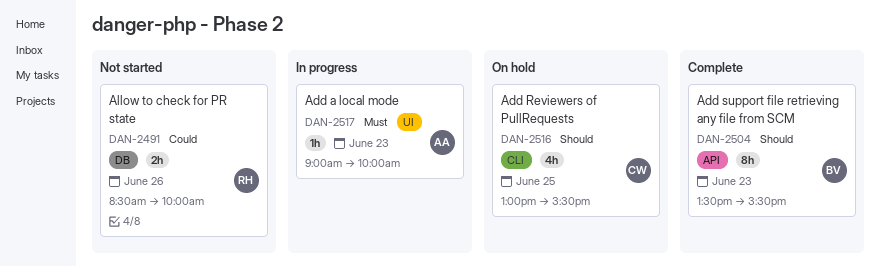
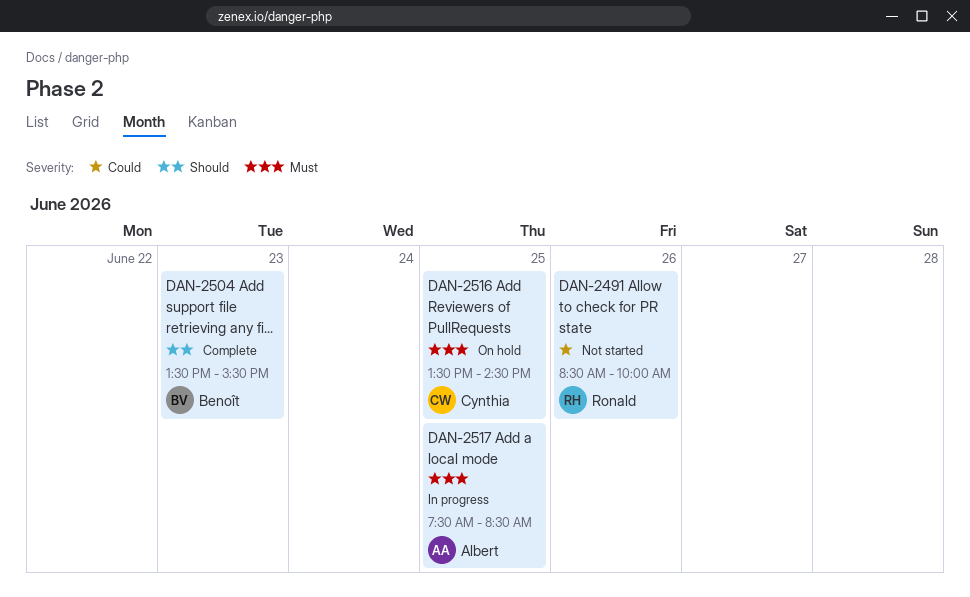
DAN-2516, priority: Should -> Must
DAN-2516, begins: 13:00 -> 13:30
DAN-2516, ends: 15:30 -> 14:30
DAN-2517, day: Jun 23 -> Jun 25
DAN-2517, begins: 09:00 -> 07:30
DAN-2517, ends: 10:00 -> 08:30

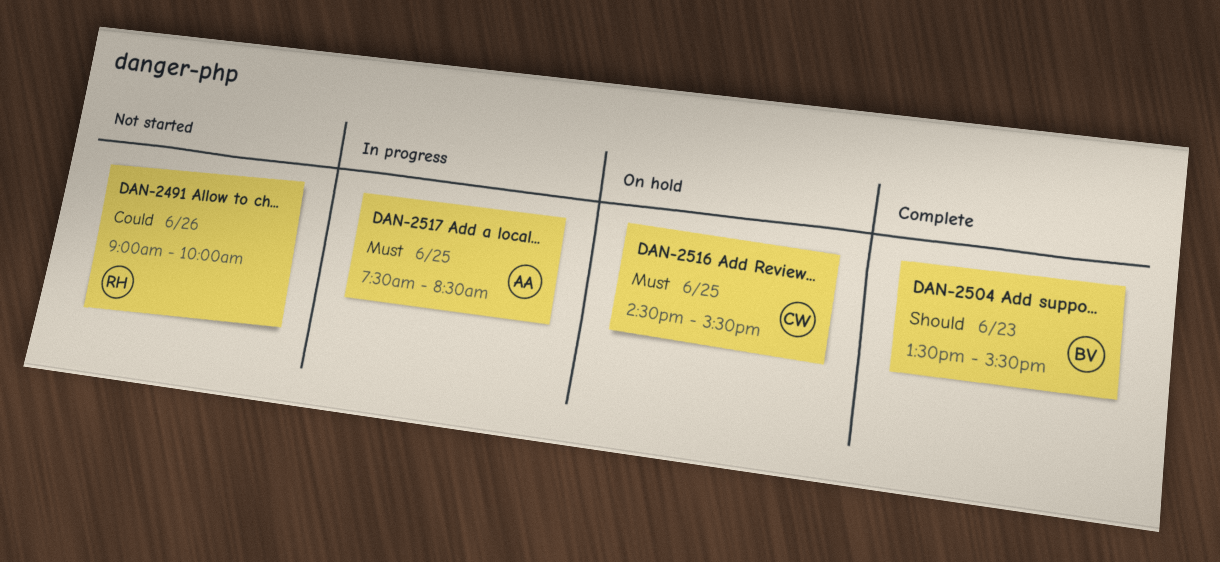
DAN-2491, begins: 08:30 -> 09:00
DAN-2516, begins: 13:30 -> 14:30
DAN-2516, ends: 14:30 -> 15:30

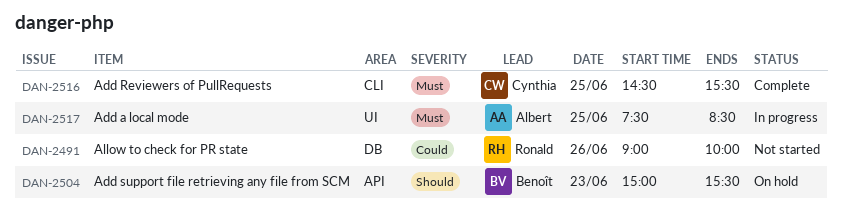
DAN-2504, status: Complete -> On hold
DAN-2504, begins: 13:30 -> 15:00
DAN-2516, status: On hold -> Complete

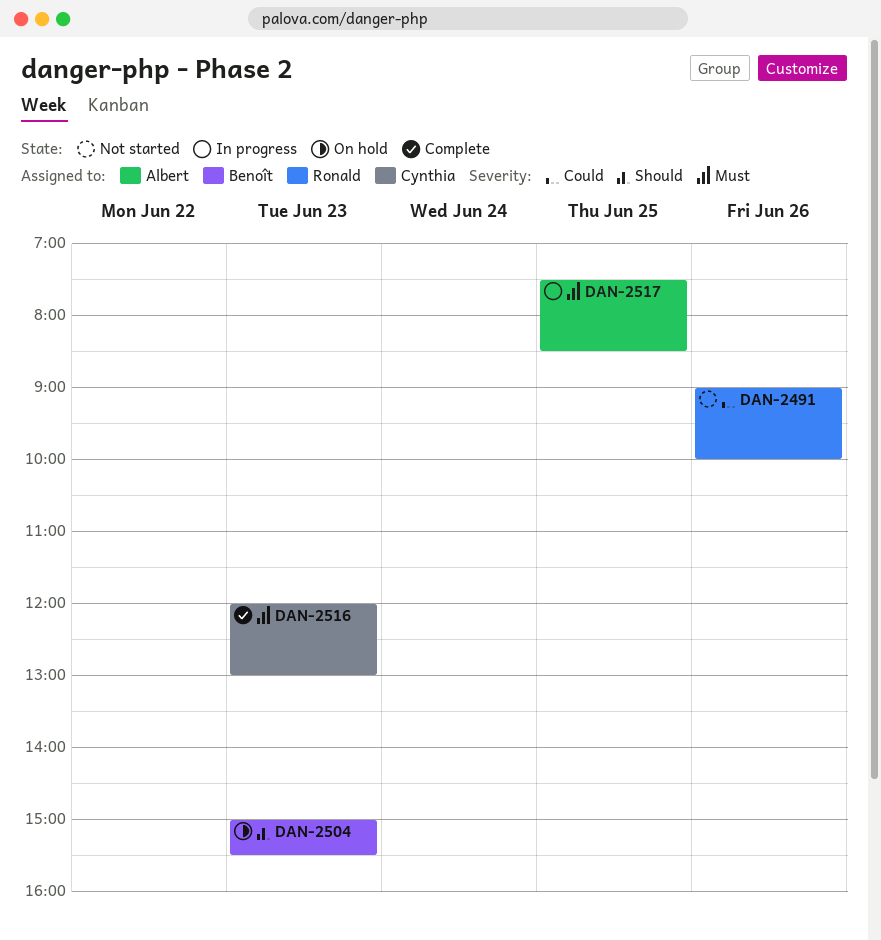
DAN-2516, day: Jun 25 -> Jun 23
DAN-2516, begins: 14:30 -> 12:00
DAN-2516, ends: 15:30 -> 13:00

